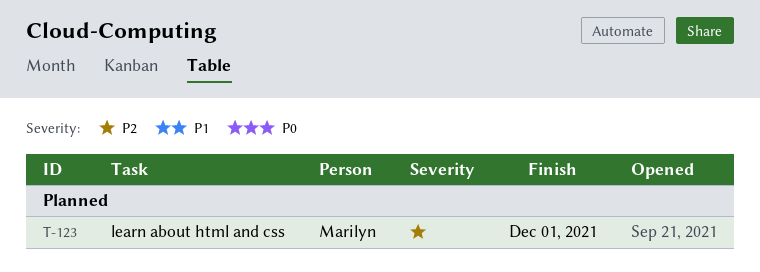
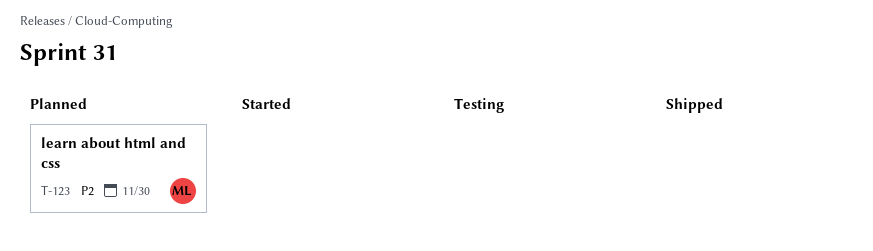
T-123, due: Dec 1 -> Nov 30

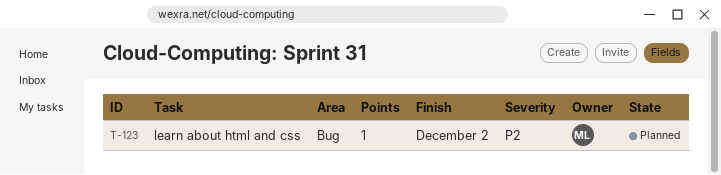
T-123, due: Nov 30 -> Dec 2

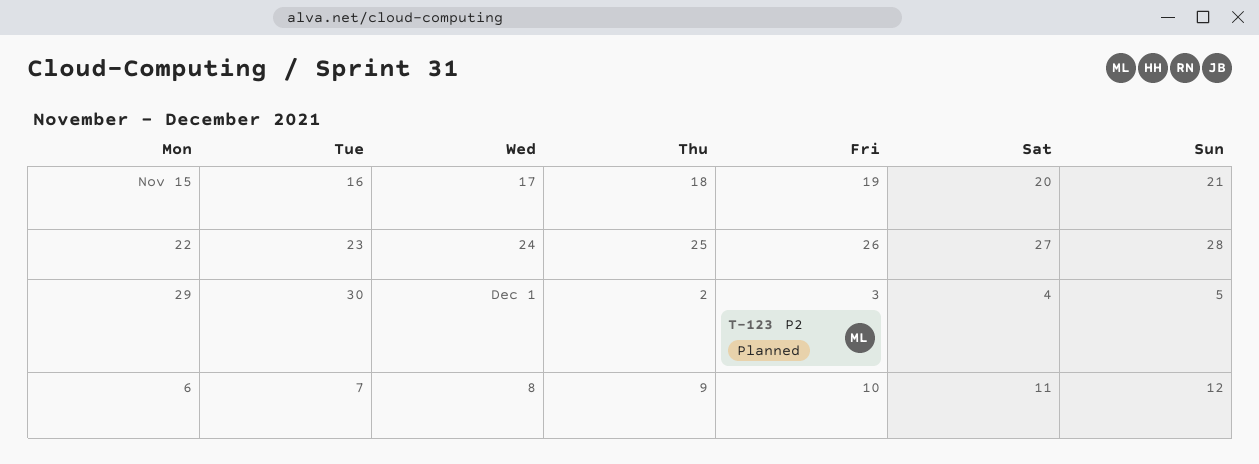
T-123, due: Dec 2 -> Dec 3

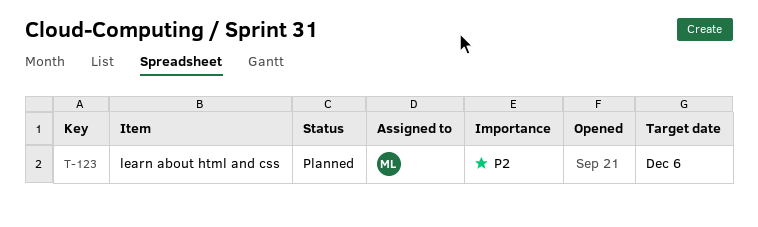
T-123, due: Dec 3 -> Dec 6

